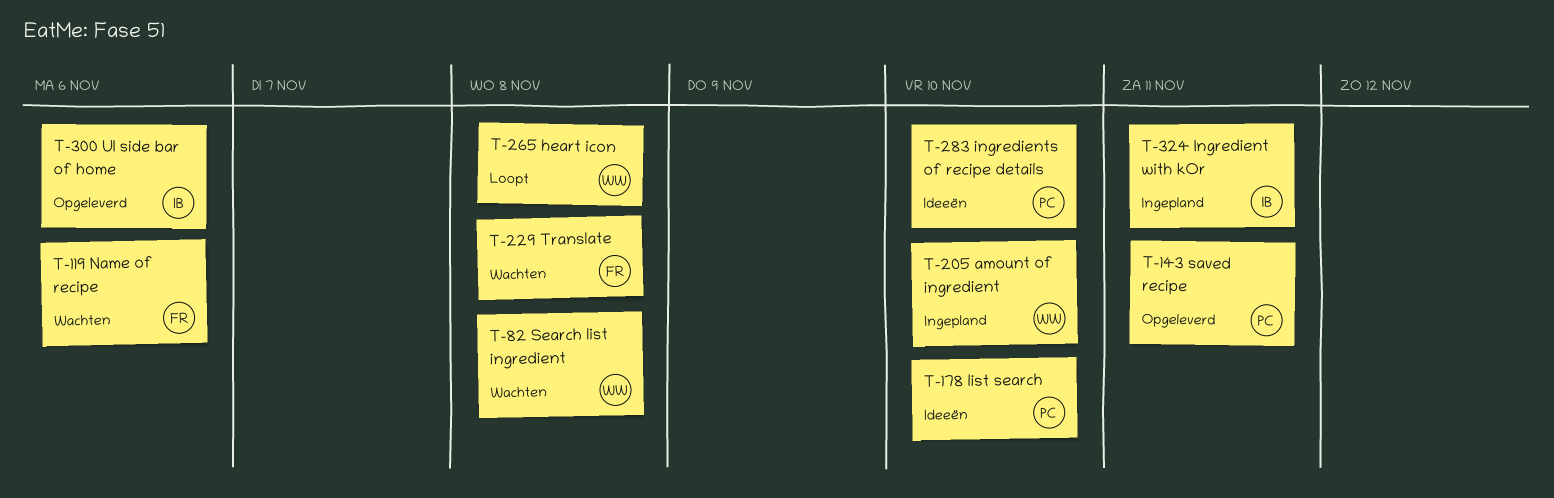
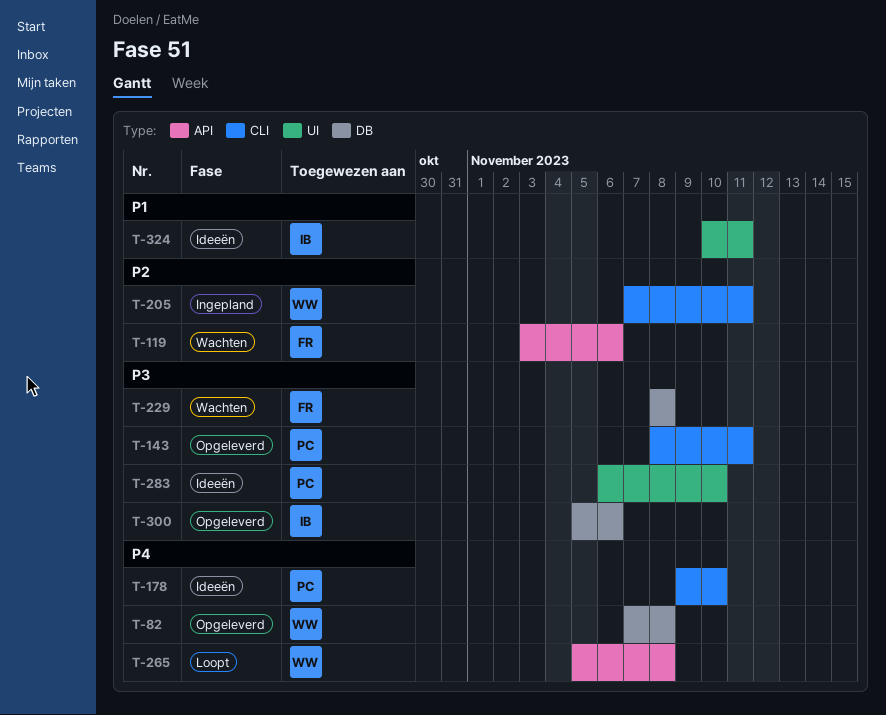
T-82, status: Wachten -> Opgeleverd
T-205, due: Nov 10 -> Nov 11
T-324, status: Ingepland -> Ideeën

